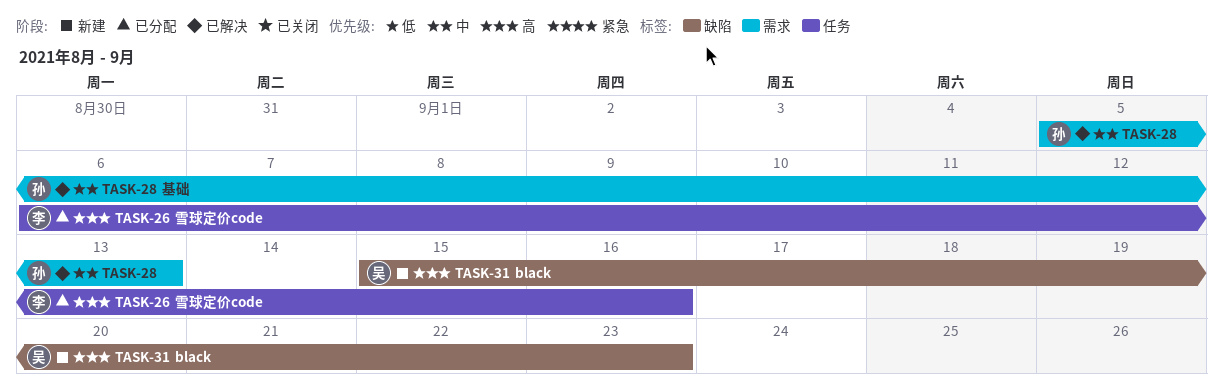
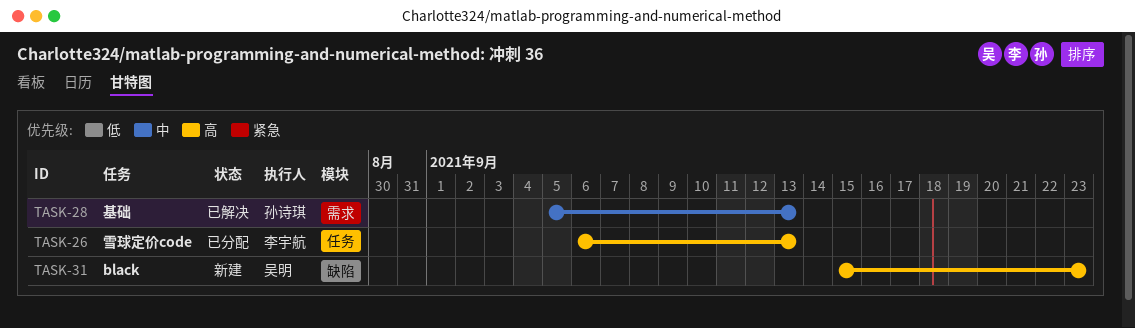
TASK-26, due: Sep 16 -> Sep 13

